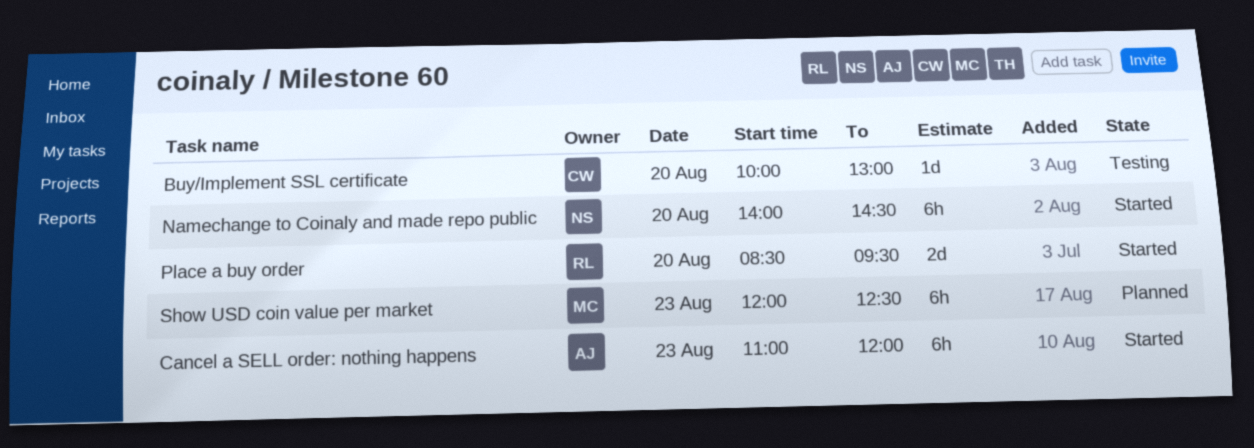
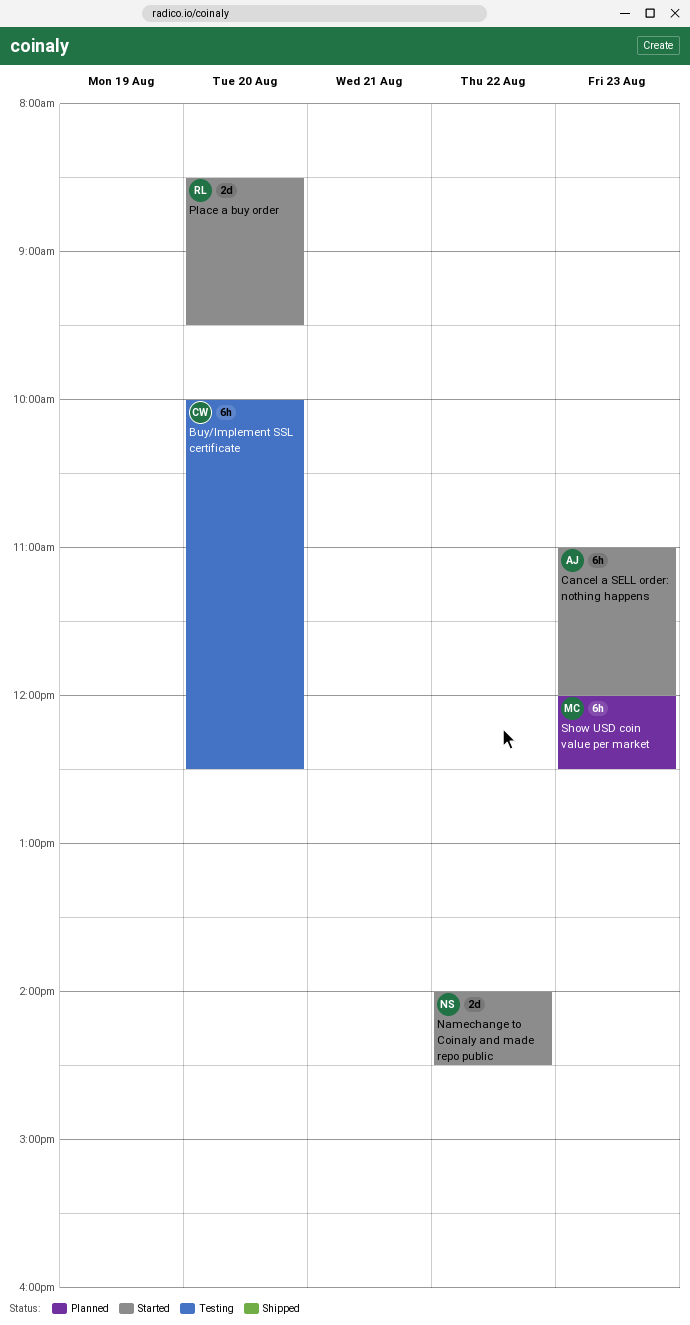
Buy/Implement SSL certificate, estimate: 1d -> 6h
Buy/Implement SSL certificate, ends: 13:00 -> 12:30
Namechange to Coinaly and made repo public, estimate: 6h -> 2d
Namechange to Coinaly and made repo public, day: Aug 20 -> Aug 22

